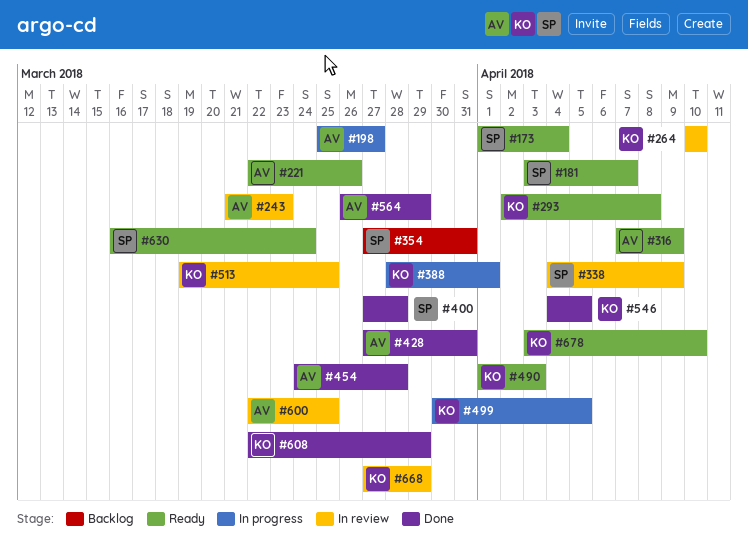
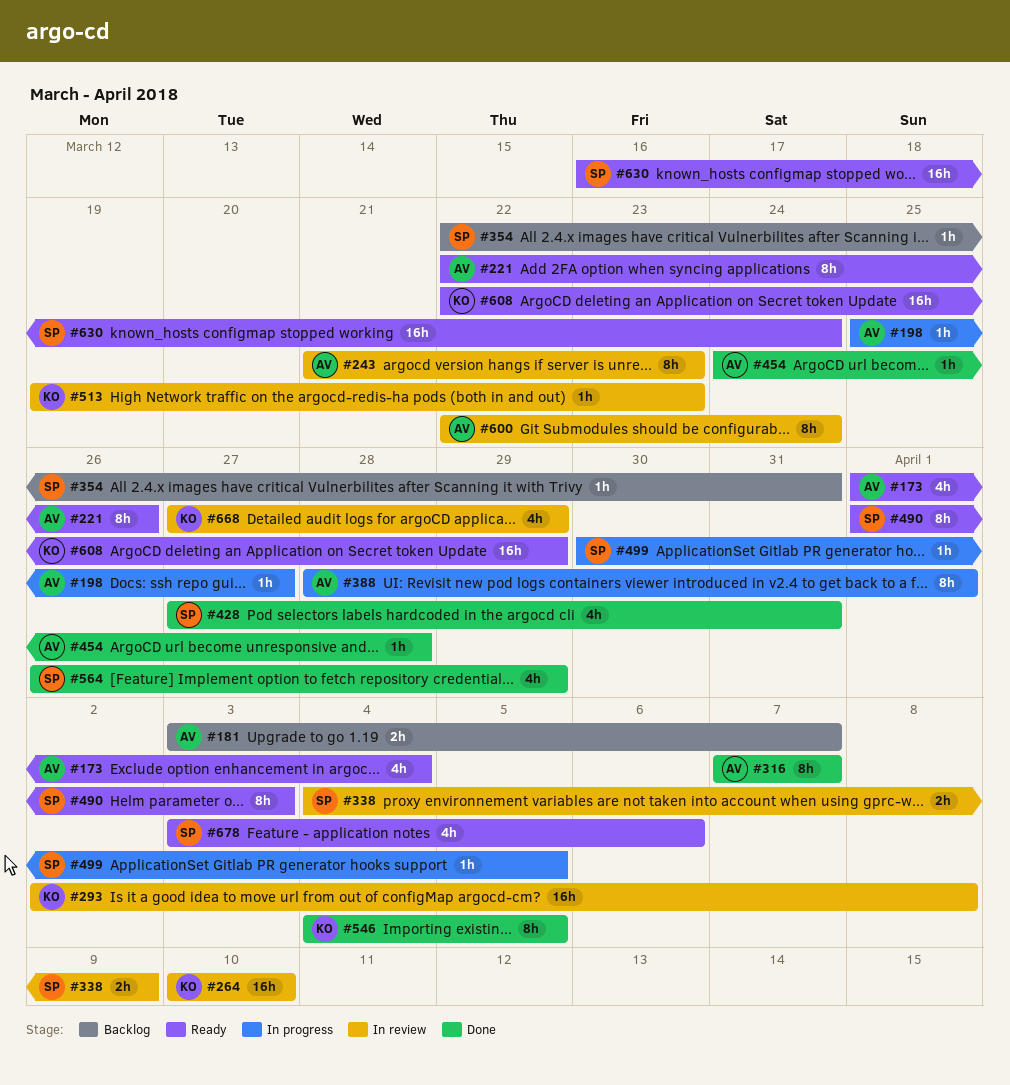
#173, owner: SP -> AV
#181, status: Ready -> Backlog
#181, owner: SP -> AV
#293, status: Ready -> In review
#316, status: Ready -> Done
#316, due: Apr 9 -> Apr 7
#354, start: Mar 27 -> Mar 22
#388, owner: KO -> AV
#400: present -> none
#428, owner: AV -> SP
#490, owner: KO -> SP
#499, owner: KO -> SP
#513, due: Mar 25 -> Mar 23
#564, owner: AV -> SP
#600, due: Mar 25 -> Mar 24
#608, status: Done -> Ready
#678, owner: KO -> SP
#678, due: Apr 10 -> Apr 6

